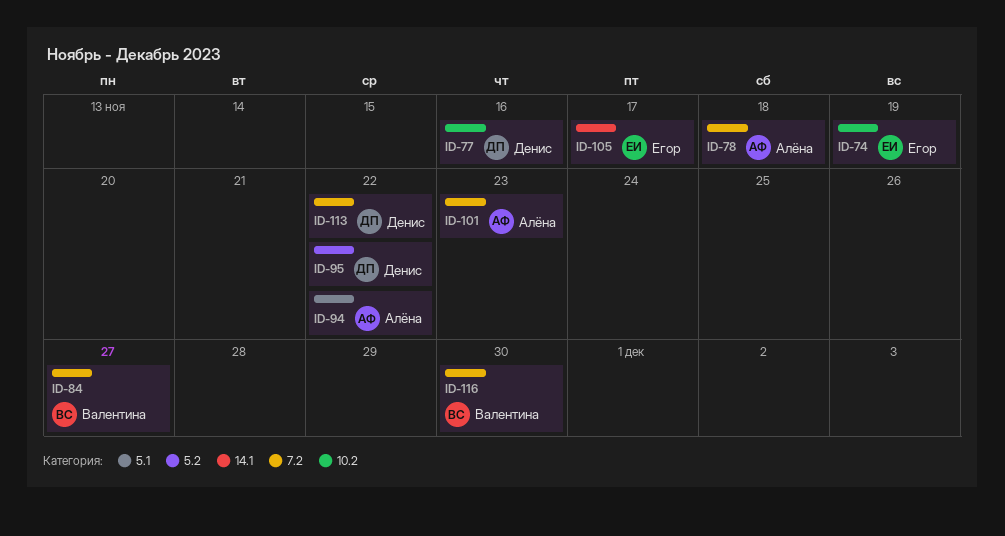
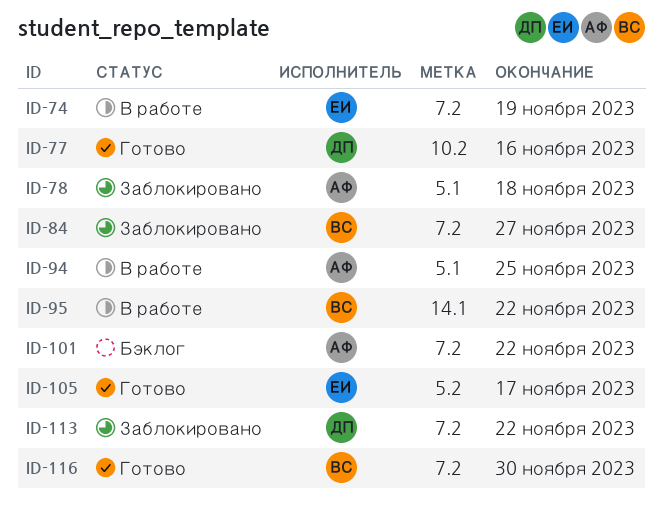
ID-74, label: 10.2 -> 7.2
ID-78, label: 7.2 -> 5.1
ID-94, due: Nov 22 -> Nov 25
ID-95, owner: Денис -> Валентина
ID-95, label: 5.2 -> 14.1
ID-101, due: Nov 23 -> Nov 22
ID-105, label: 14.1 -> 5.2

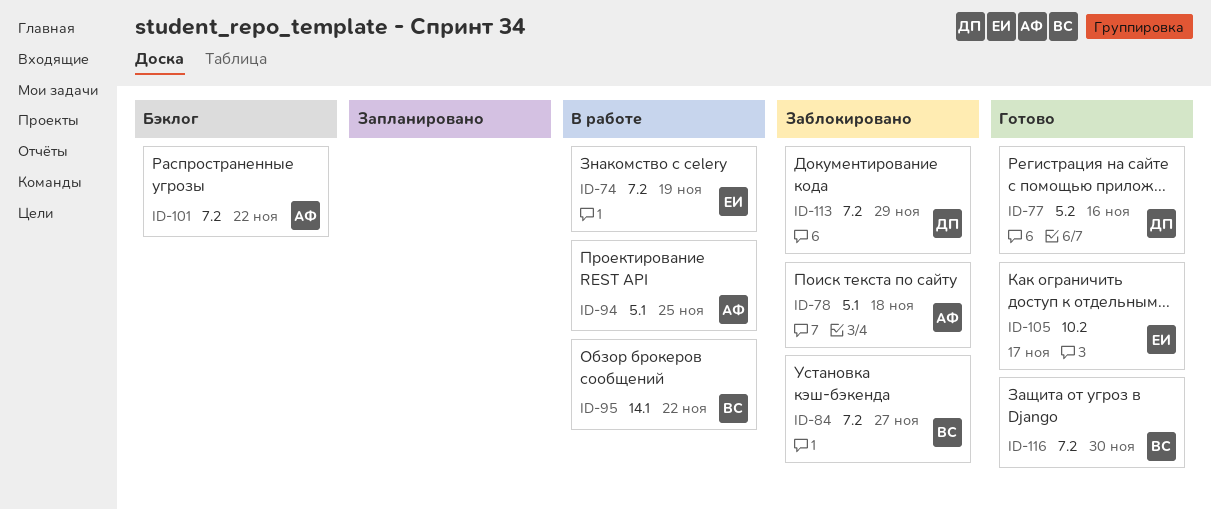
ID-77, label: 10.2 -> 5.2
ID-105, label: 5.2 -> 10.2
ID-113, due: Nov 22 -> Nov 29

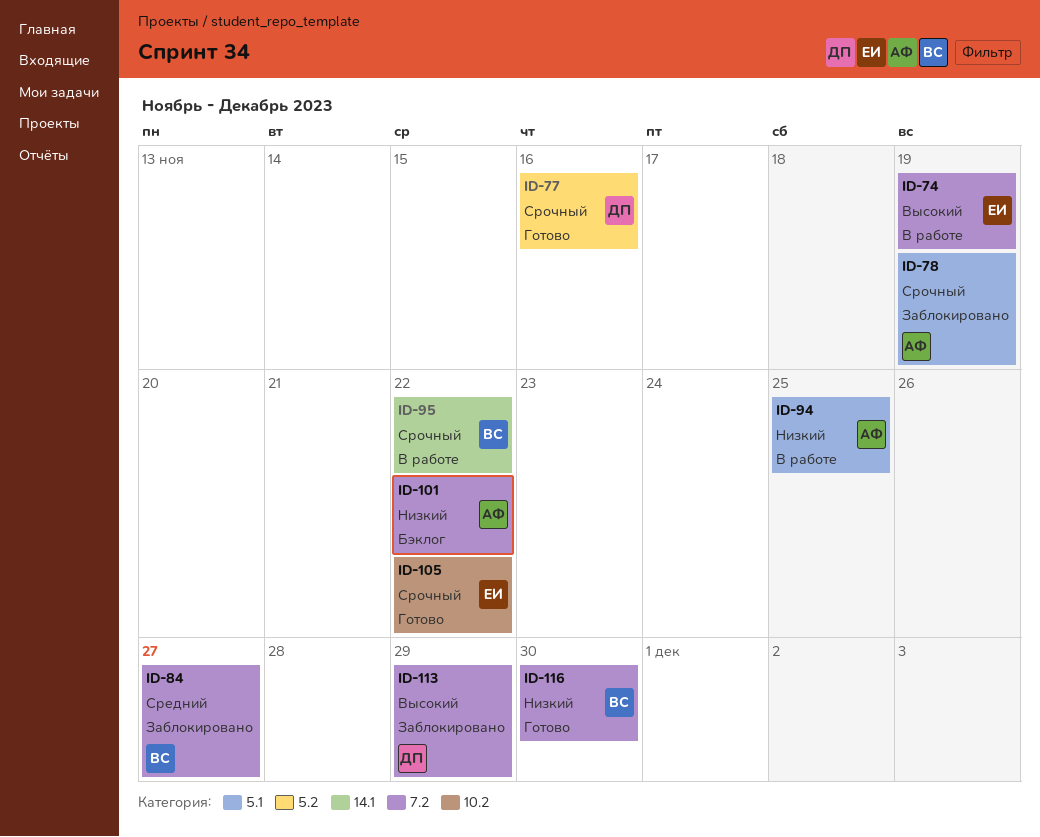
ID-78, due: Nov 18 -> Nov 19
ID-105, due: Nov 17 -> Nov 22

